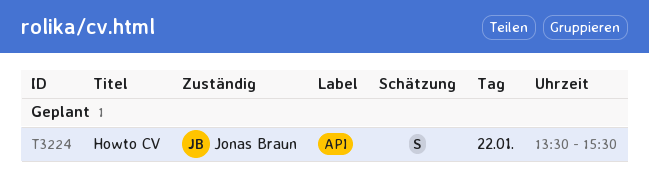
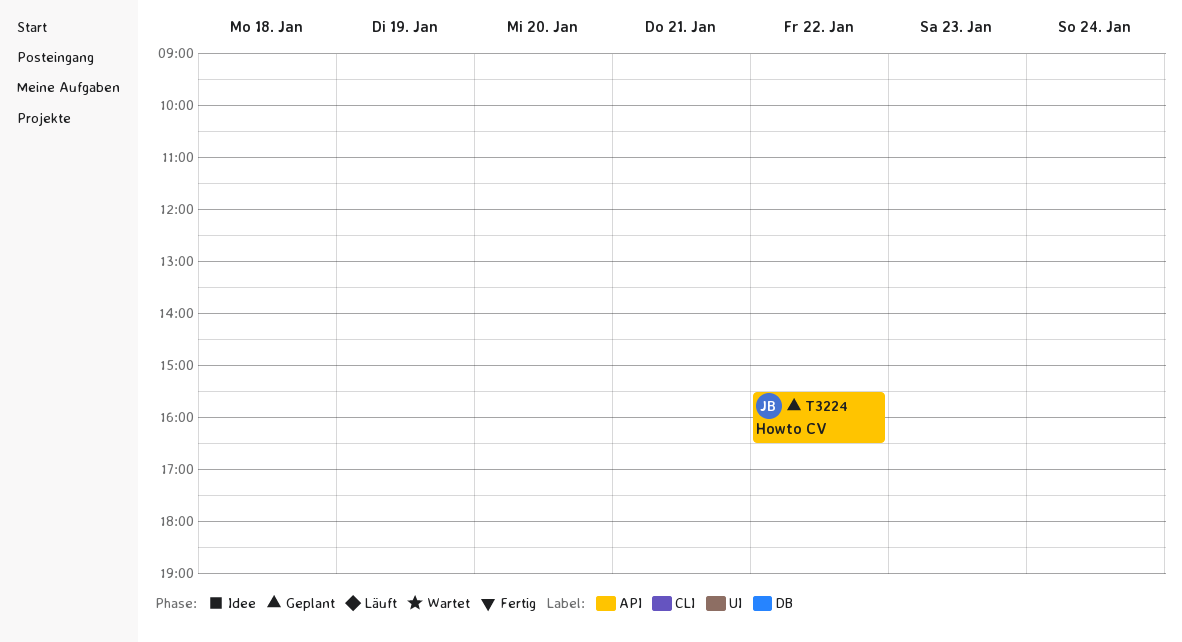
T3224, begins: 13:30 -> 15:30
T3224, ends: 15:30 -> 16:30

